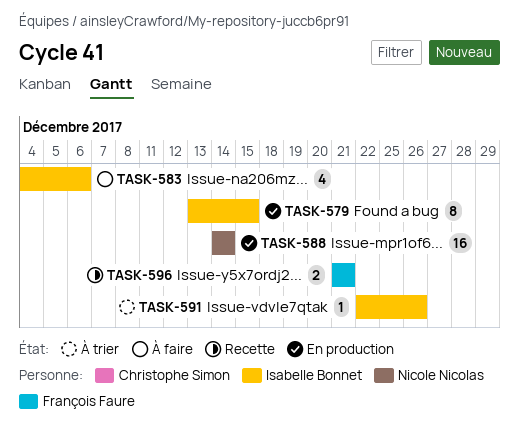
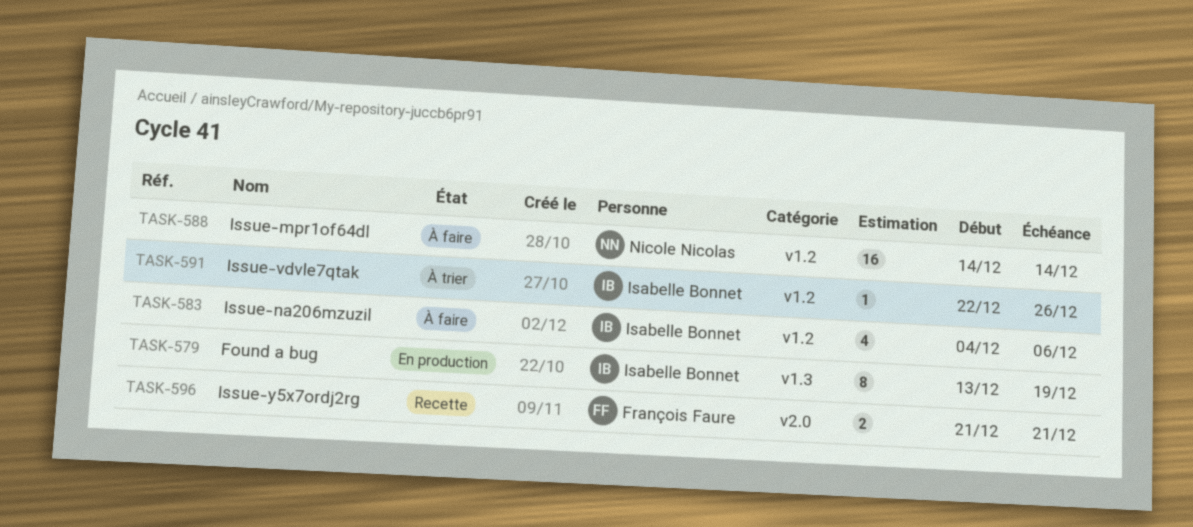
TASK-579, due: Dec 15 -> Dec 19
TASK-588, status: En production -> À faire

